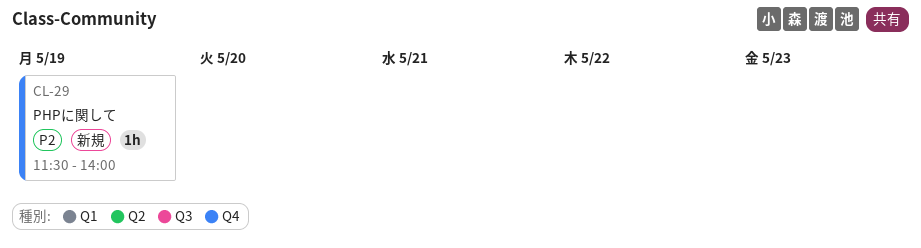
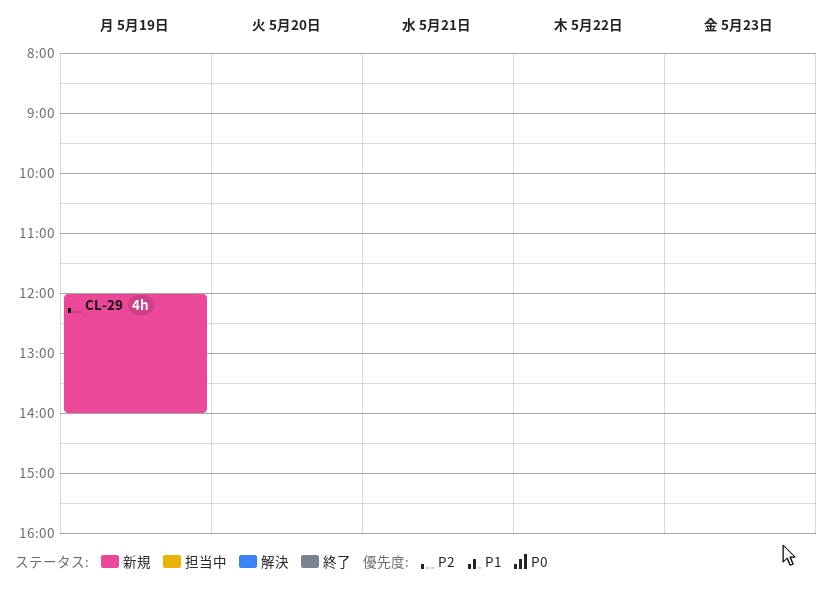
CL-29, estimate: 1h -> 4h
CL-29, begins: 11:30 -> 12:00

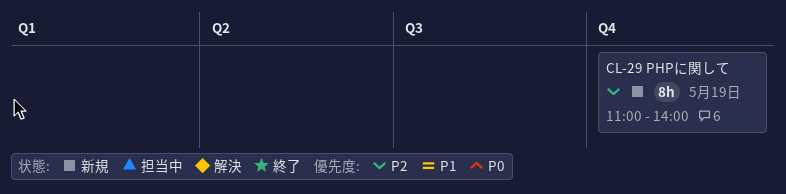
CL-29, estimate: 4h -> 8h
CL-29, begins: 12:00 -> 11:00

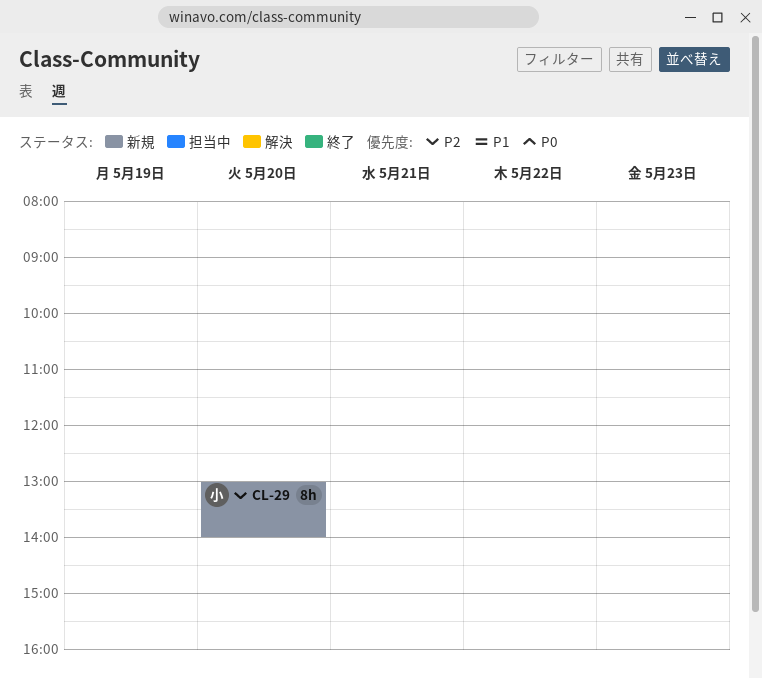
CL-29, day: May 19 -> May 20
CL-29, begins: 11:00 -> 13:00

